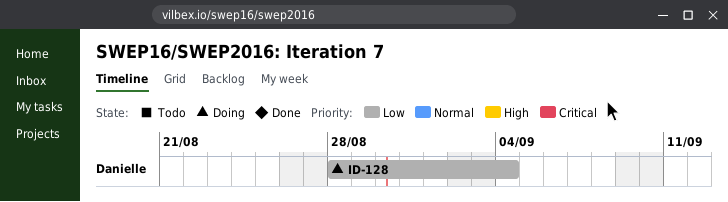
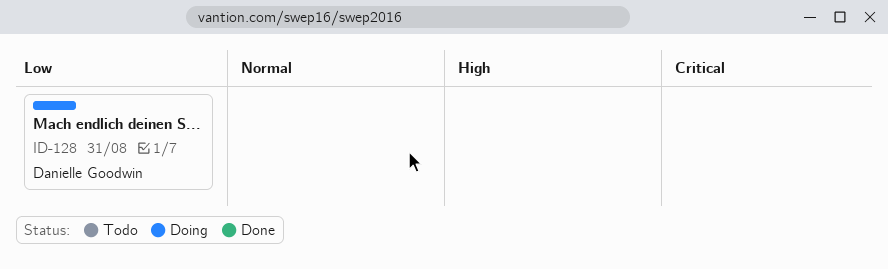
ID-128, due: Sep 4 -> Aug 31

